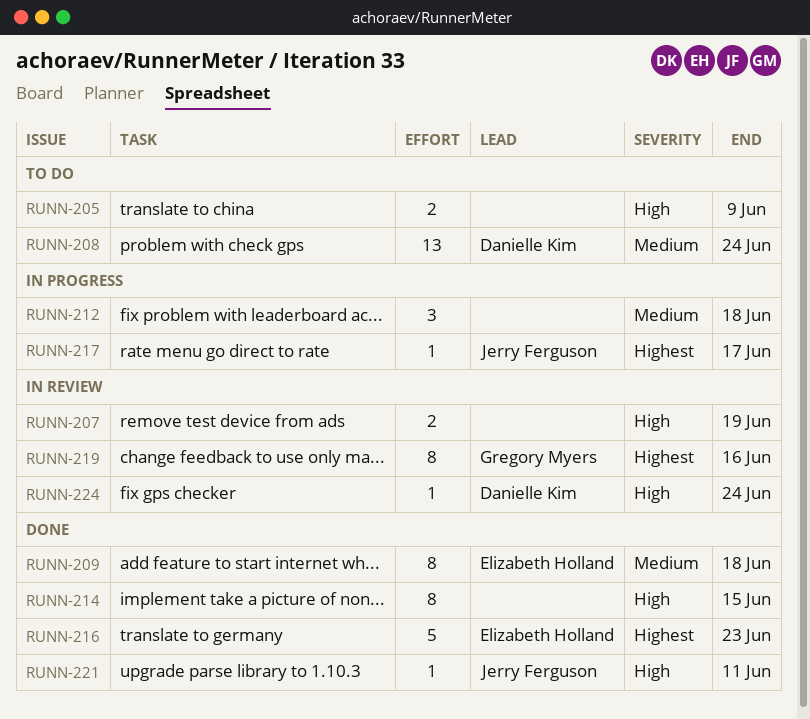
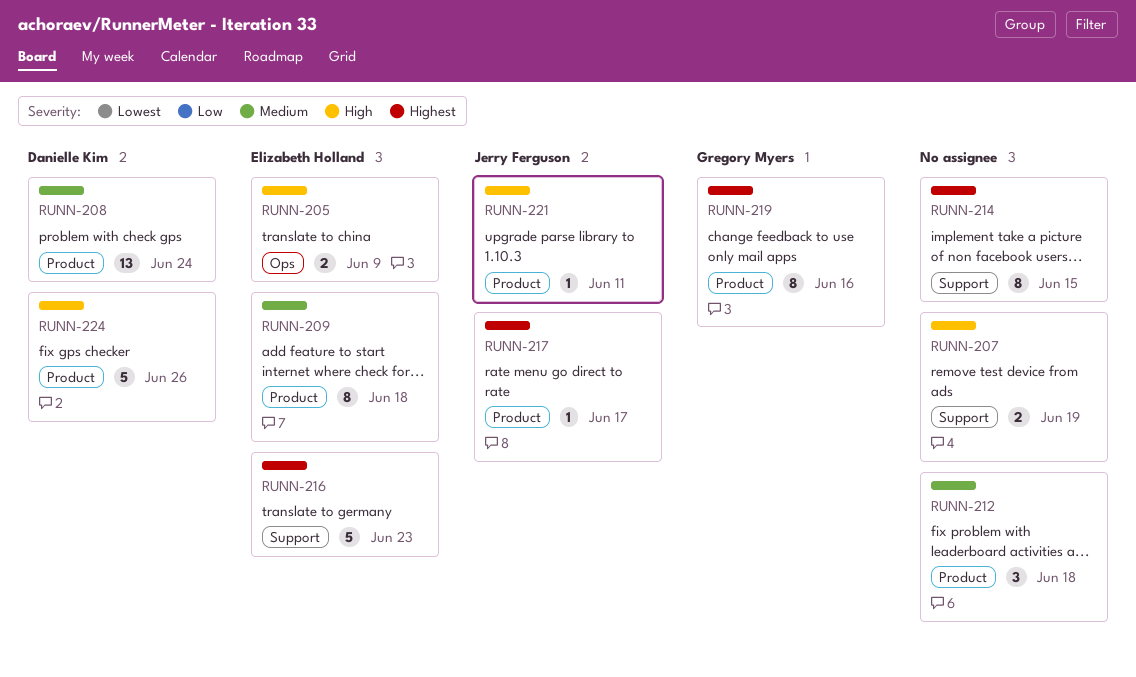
RUNN-205, owner: none -> Elizabeth Holland
RUNN-214, priority: High -> Highest
RUNN-224, estimate: 1 -> 5
RUNN-224, due: Jun 24 -> Jun 26

